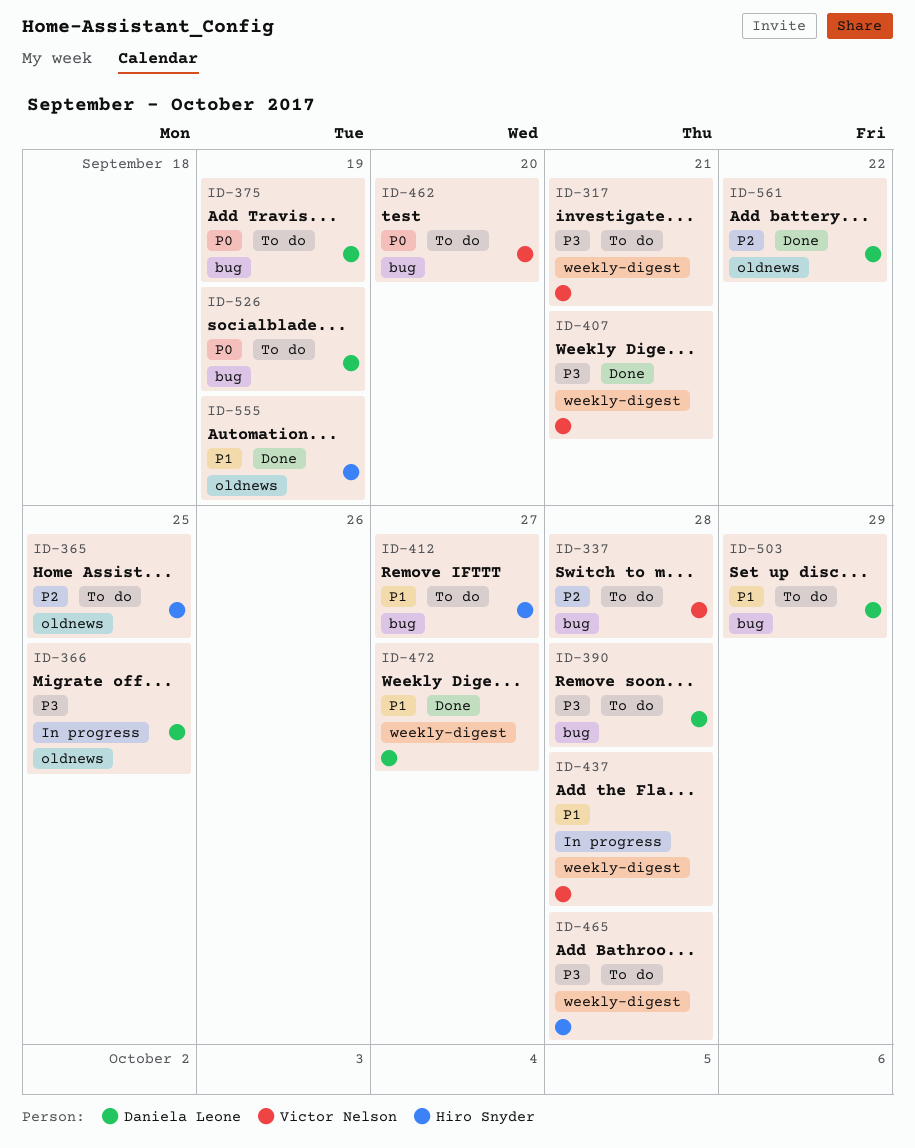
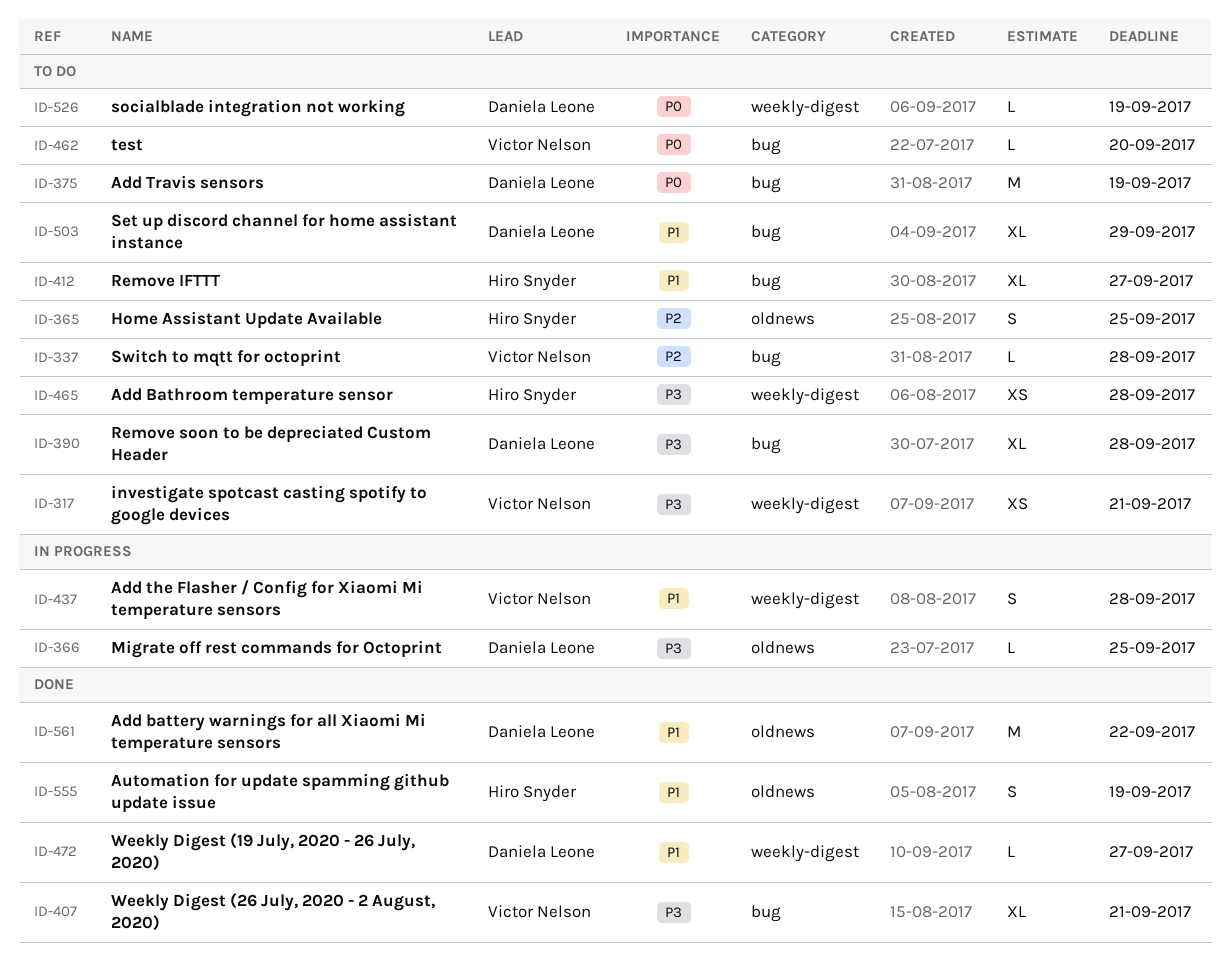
ID-407, label: weekly-digest -> bug
ID-526, label: bug -> weekly-digest
ID-561, priority: P2 -> P1

